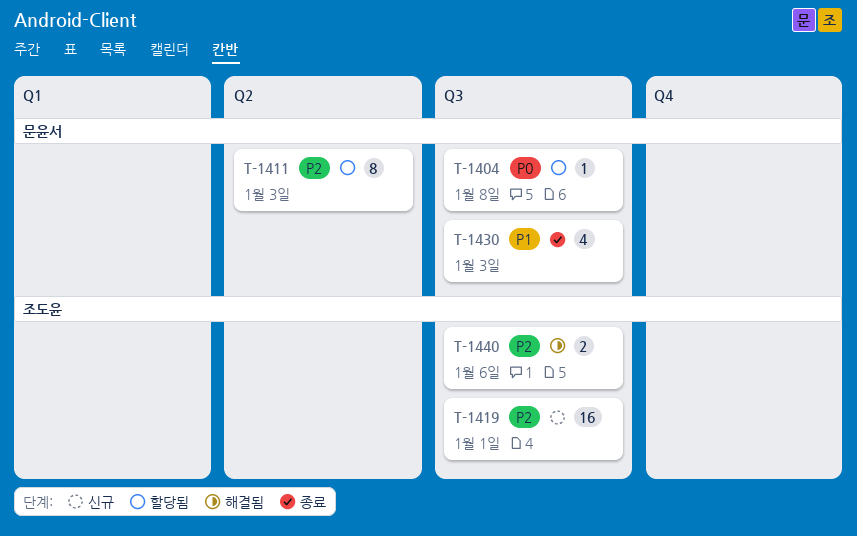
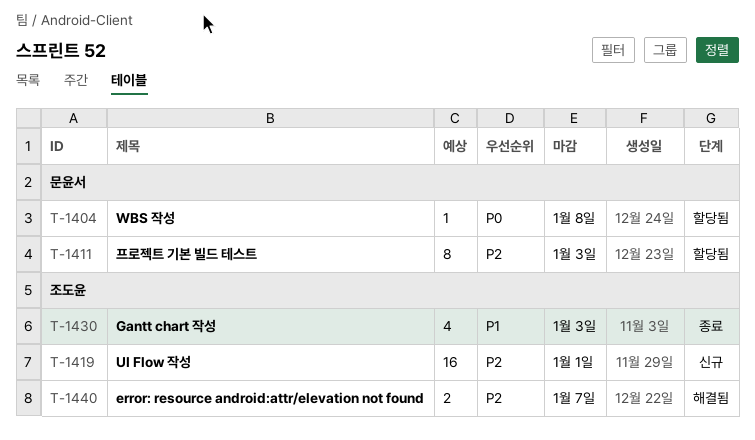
T-1430, owner: 문윤서 -> 조도윤
T-1440, due: Jan 6 -> Jan 7

